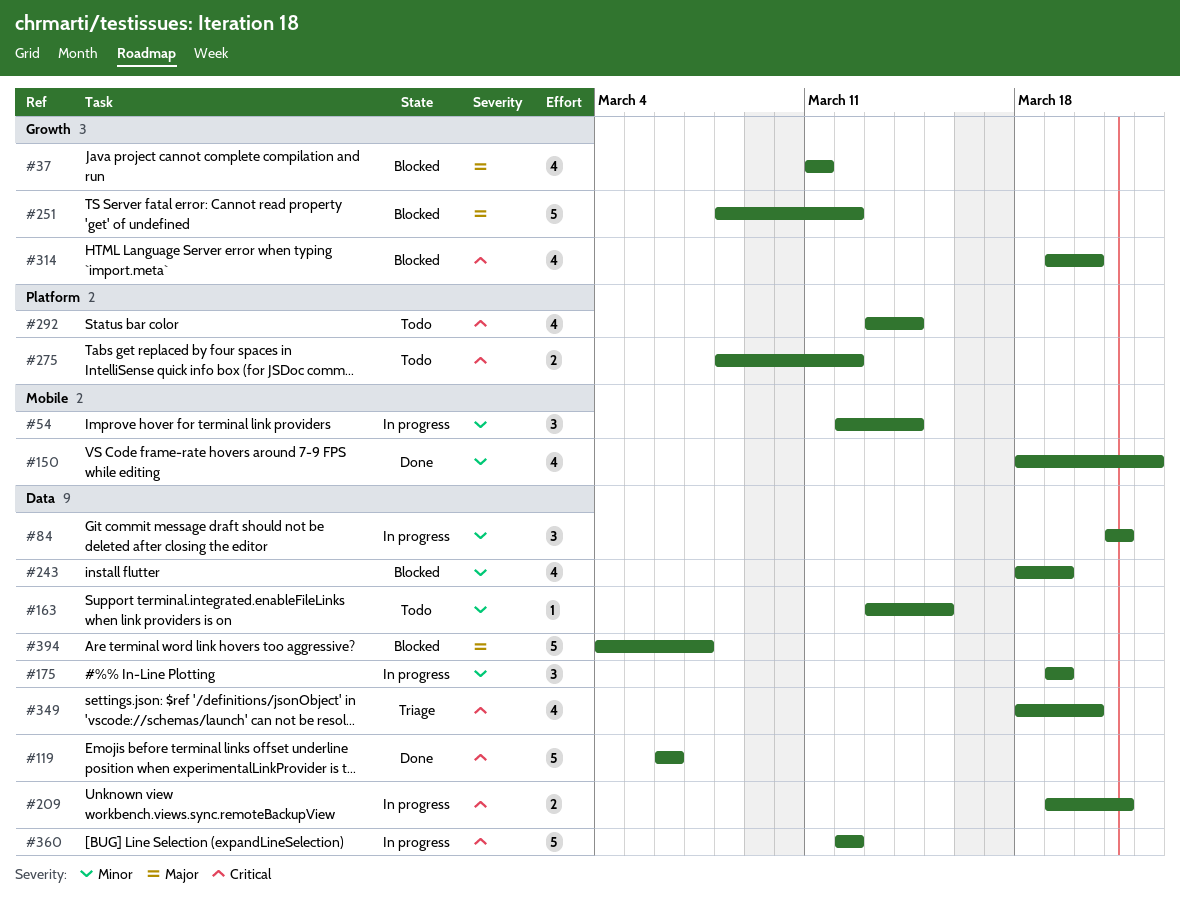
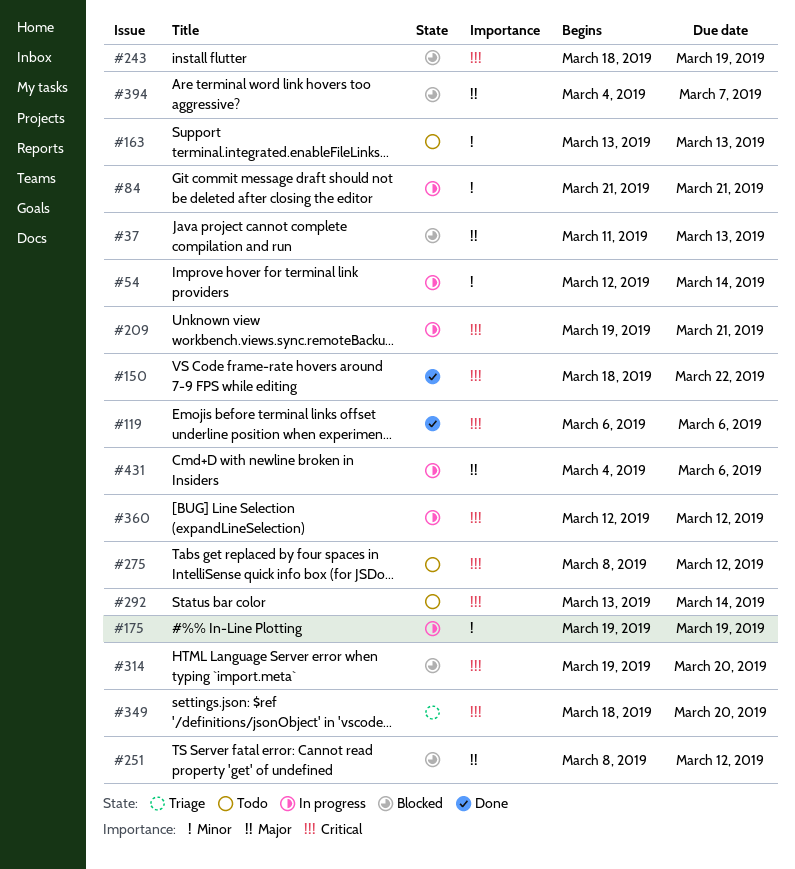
#37, due: Mar 11 -> Mar 13
#150, priority: Minor -> Critical
#163, due: Mar 15 -> Mar 13
#243, priority: Minor -> Critical
#431: none -> present

